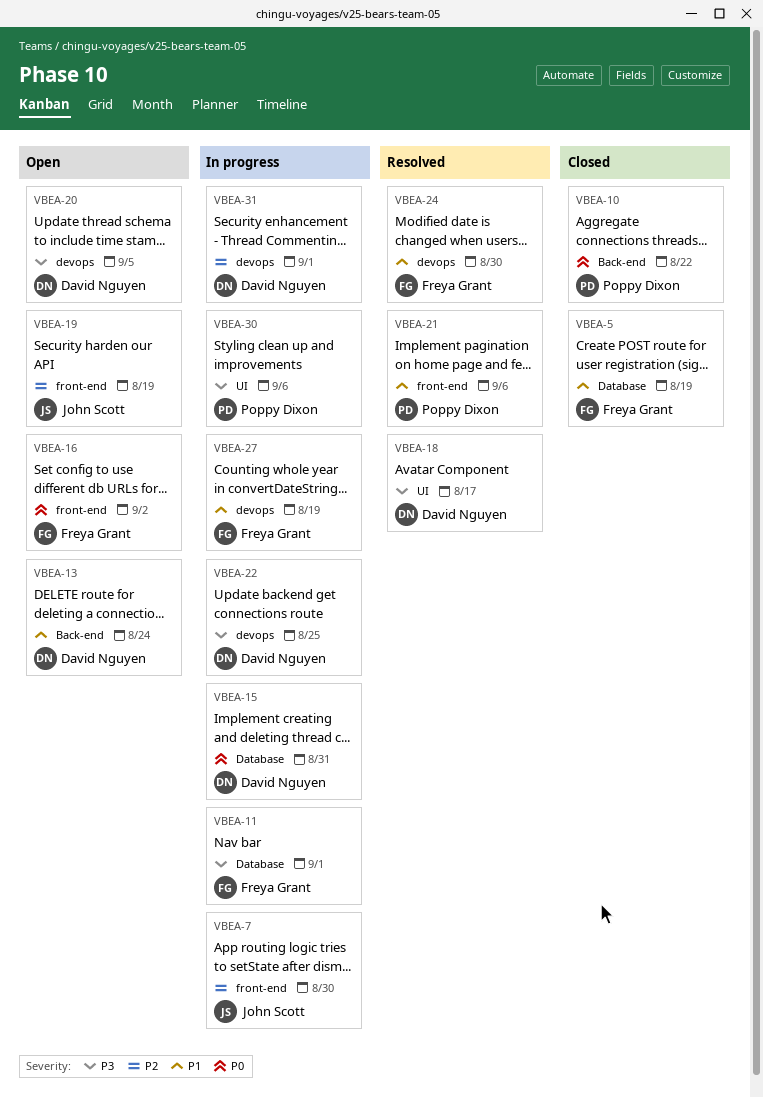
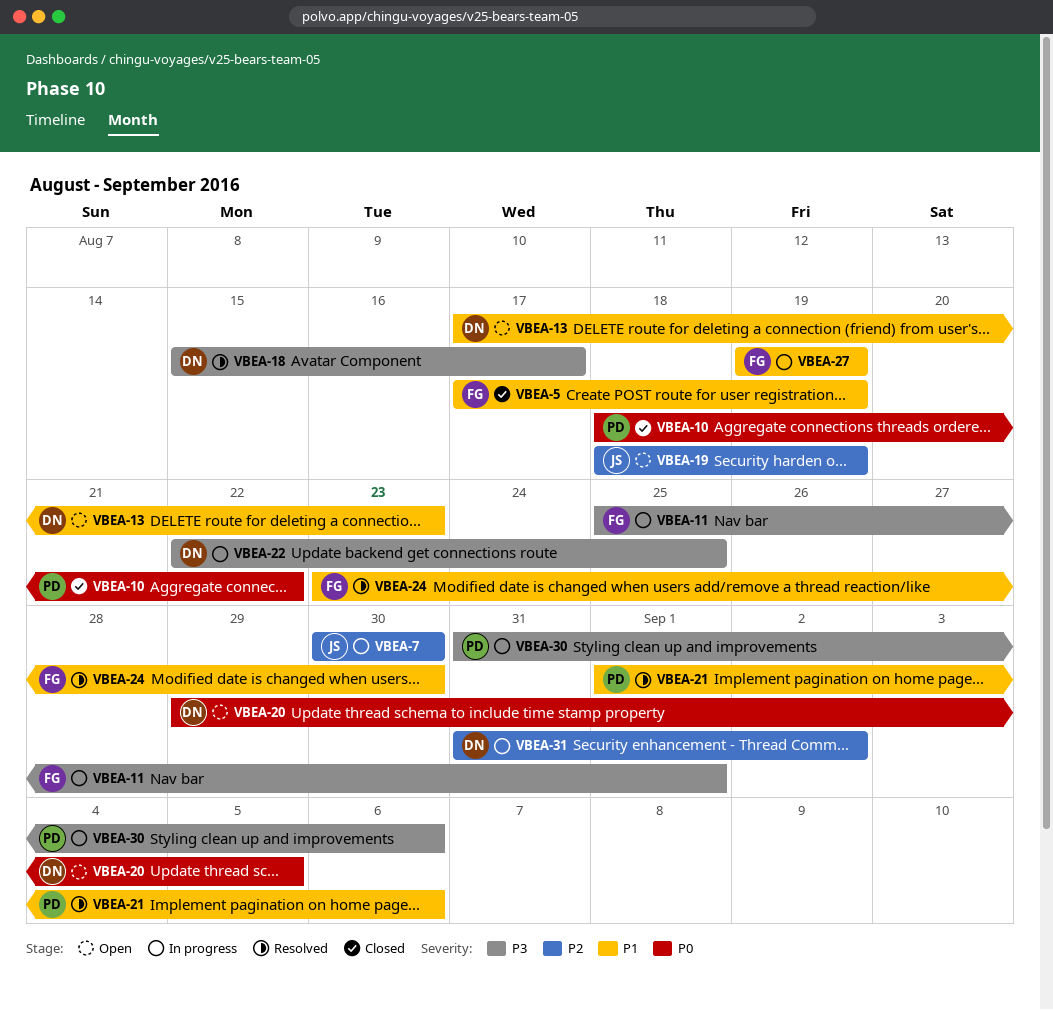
VBEA-13, due: Aug 24 -> Aug 23
VBEA-15: present -> none
VBEA-16: present -> none
VBEA-20, priority: P3 -> P0
VBEA-31, due: Sep 1 -> Sep 2

